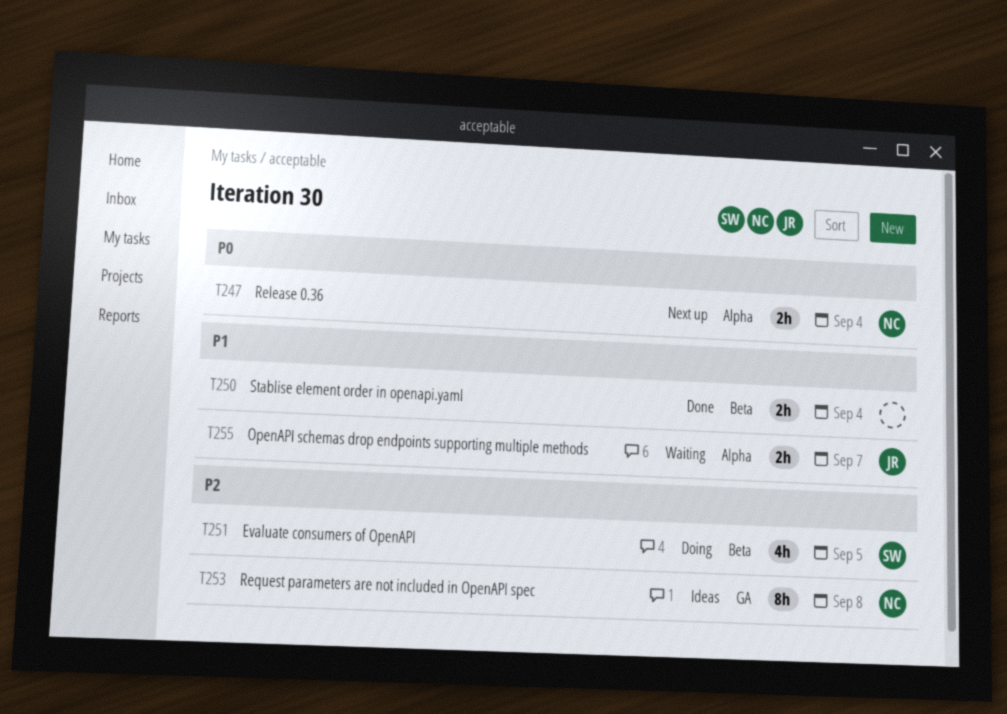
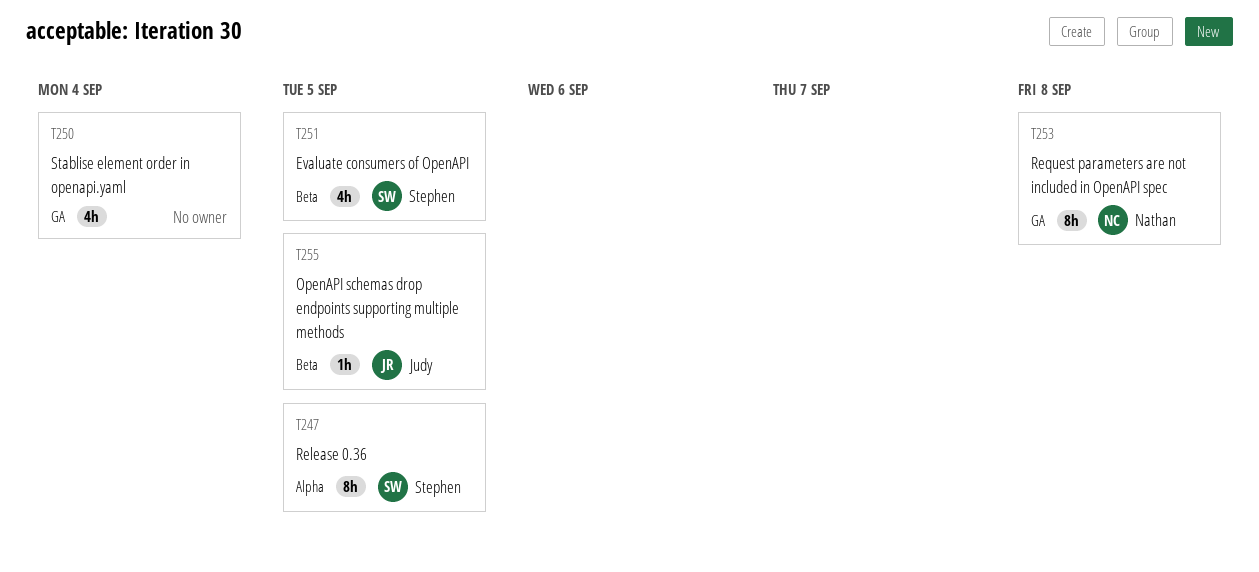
T247, owner: Nathan -> Stephen
T247, estimate: 2h -> 8h
T247, due: Sep 4 -> Sep 5
T250, label: Beta -> GA
T250, estimate: 2h -> 4h
T255, label: Alpha -> Beta
T255, estimate: 2h -> 1h
T255, due: Sep 7 -> Sep 5

